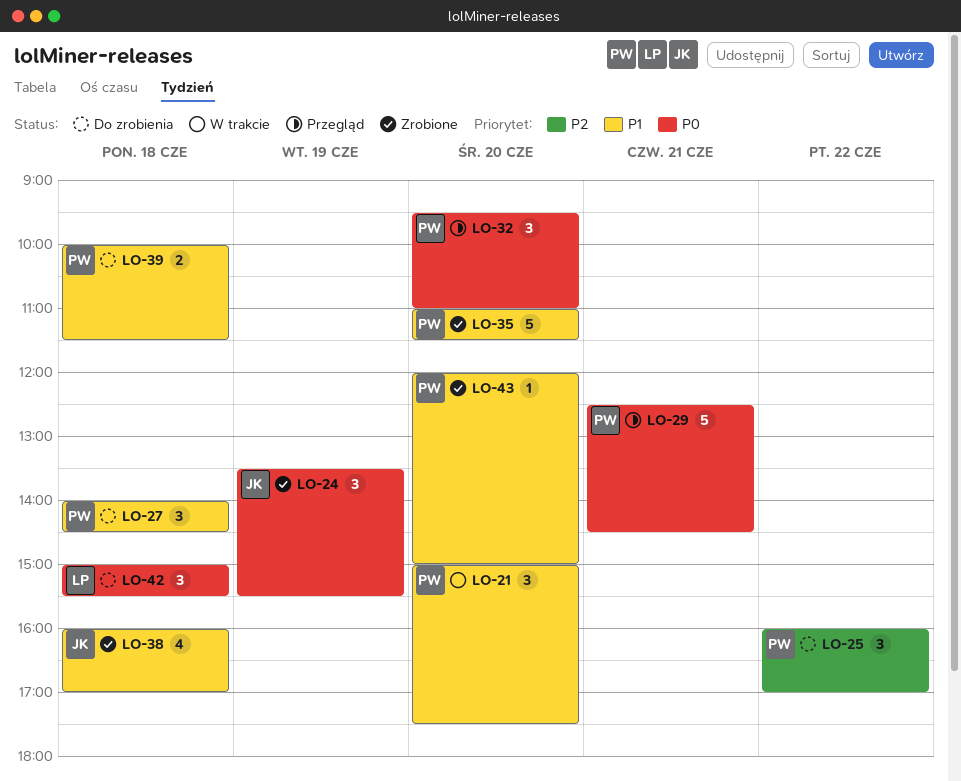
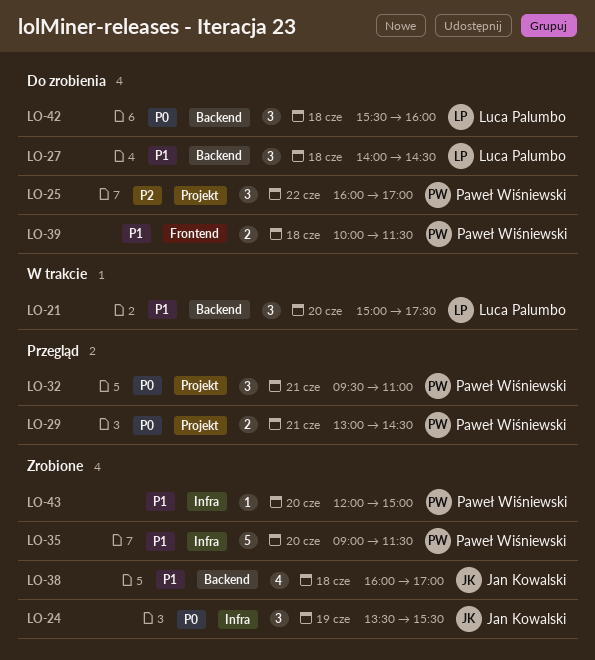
LO-21, owner: Paweł Wiśniewski -> Luca Palumbo
LO-27, owner: Paweł Wiśniewski -> Luca Palumbo
LO-29, estimate: 5 -> 2
LO-29, begins: 12:30 -> 13:00
LO-32, day: Jun 20 -> Jun 21
LO-35, begins: 11:00 -> 09:00
LO-42, begins: 15:00 -> 15:30
LO-42, ends: 15:30 -> 16:00

